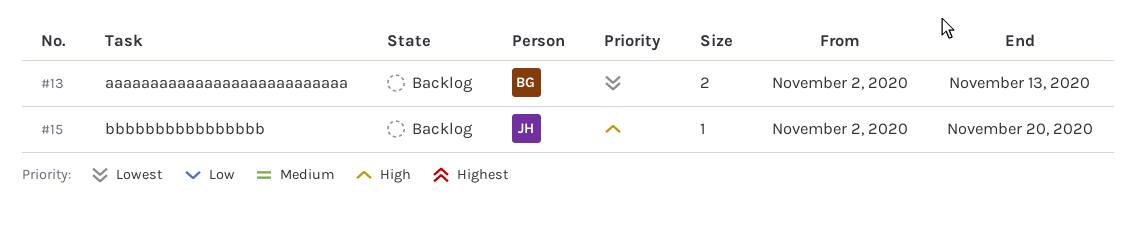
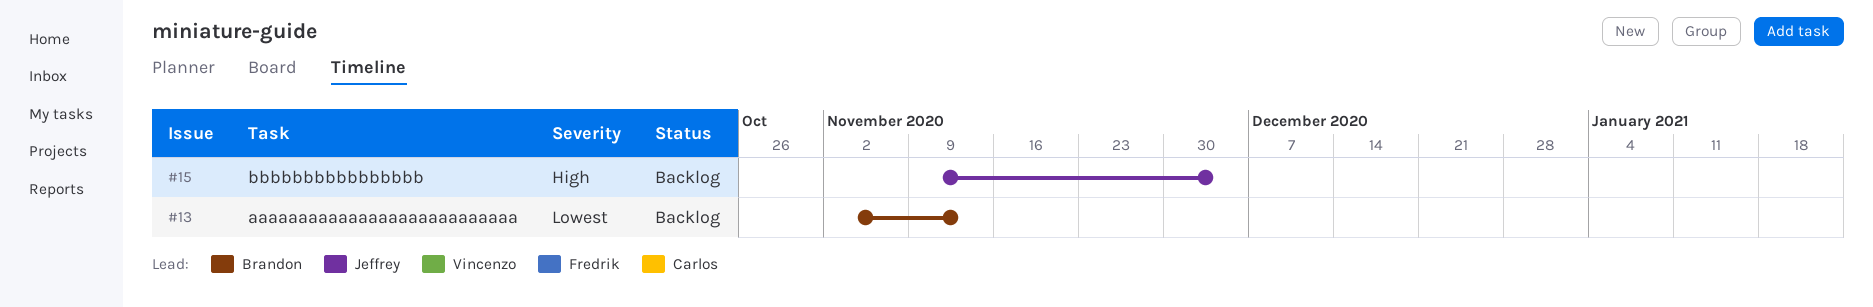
#15, start: Nov 2 -> Nov 9
#15, due: Nov 20 -> Dec 4

